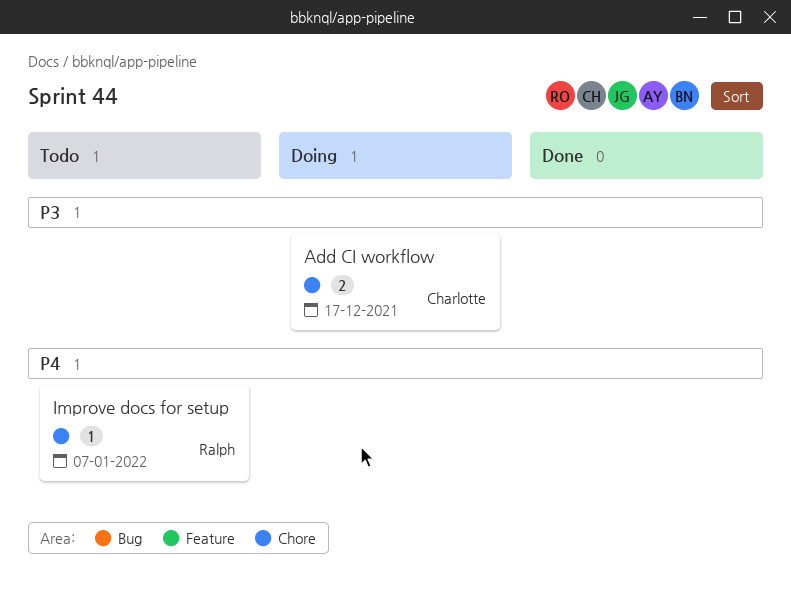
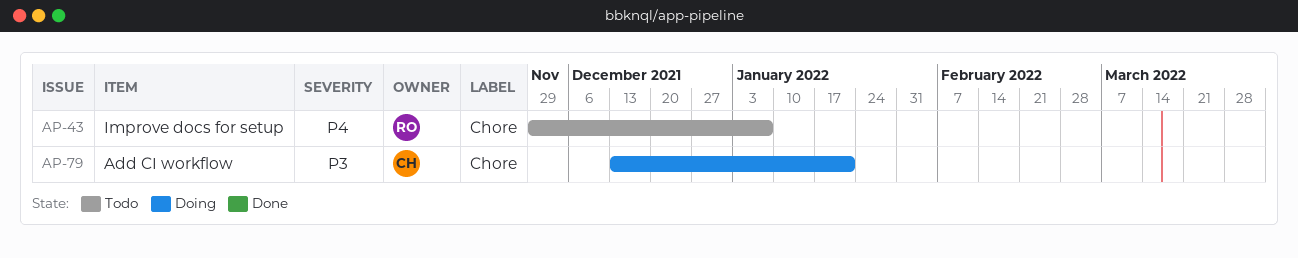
Add CI workflow, due: Dec 17 -> Jan 21

